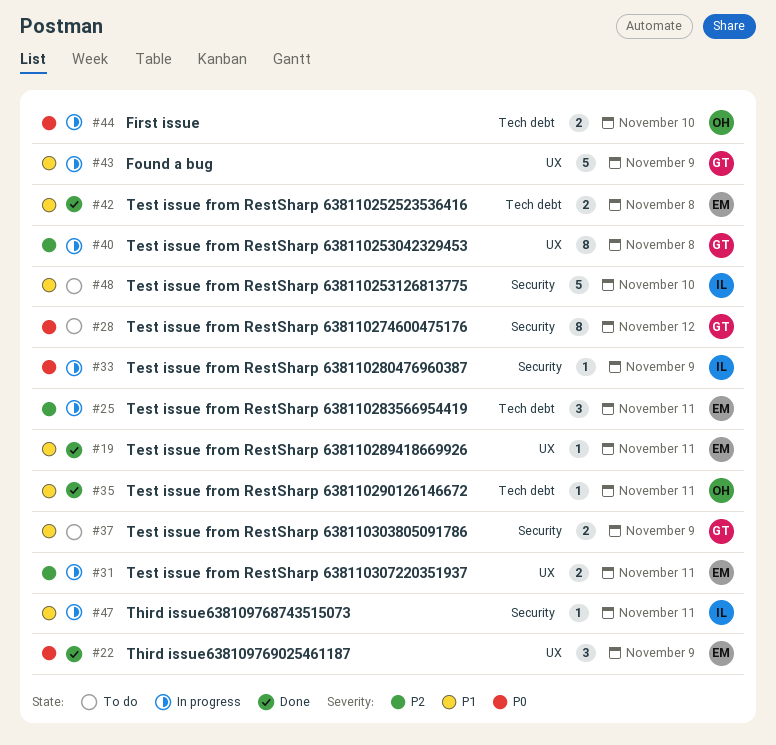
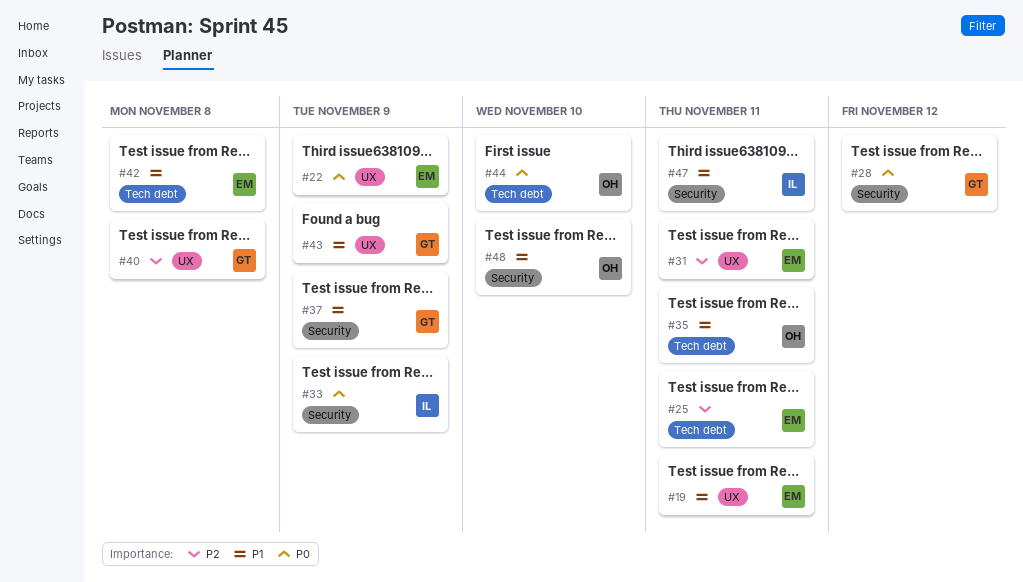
#48, owner: IL -> OH

